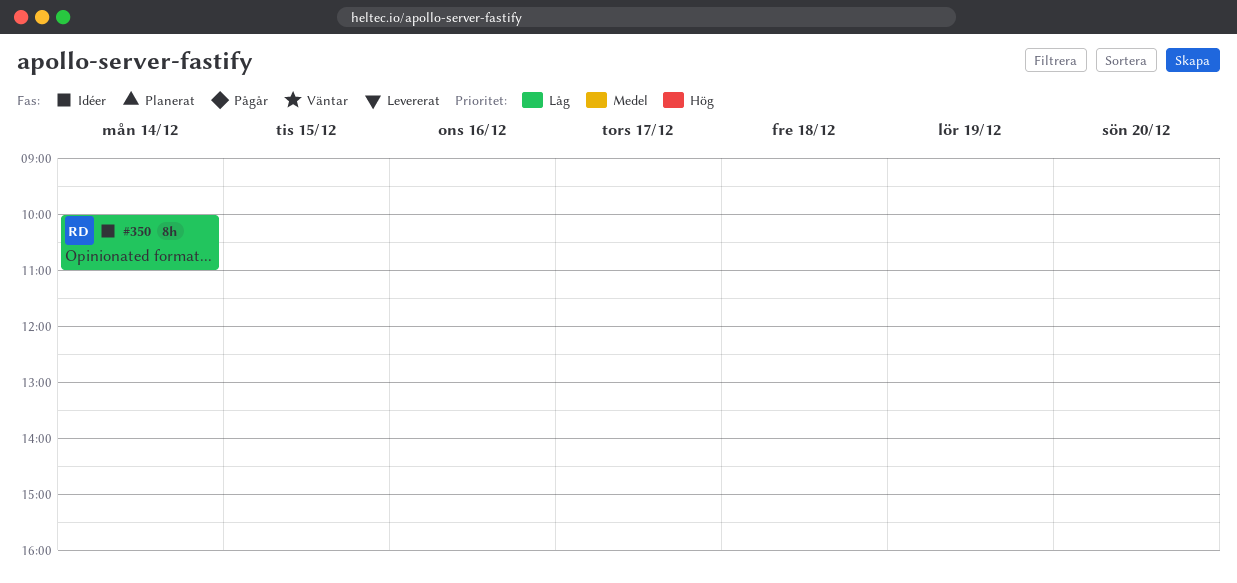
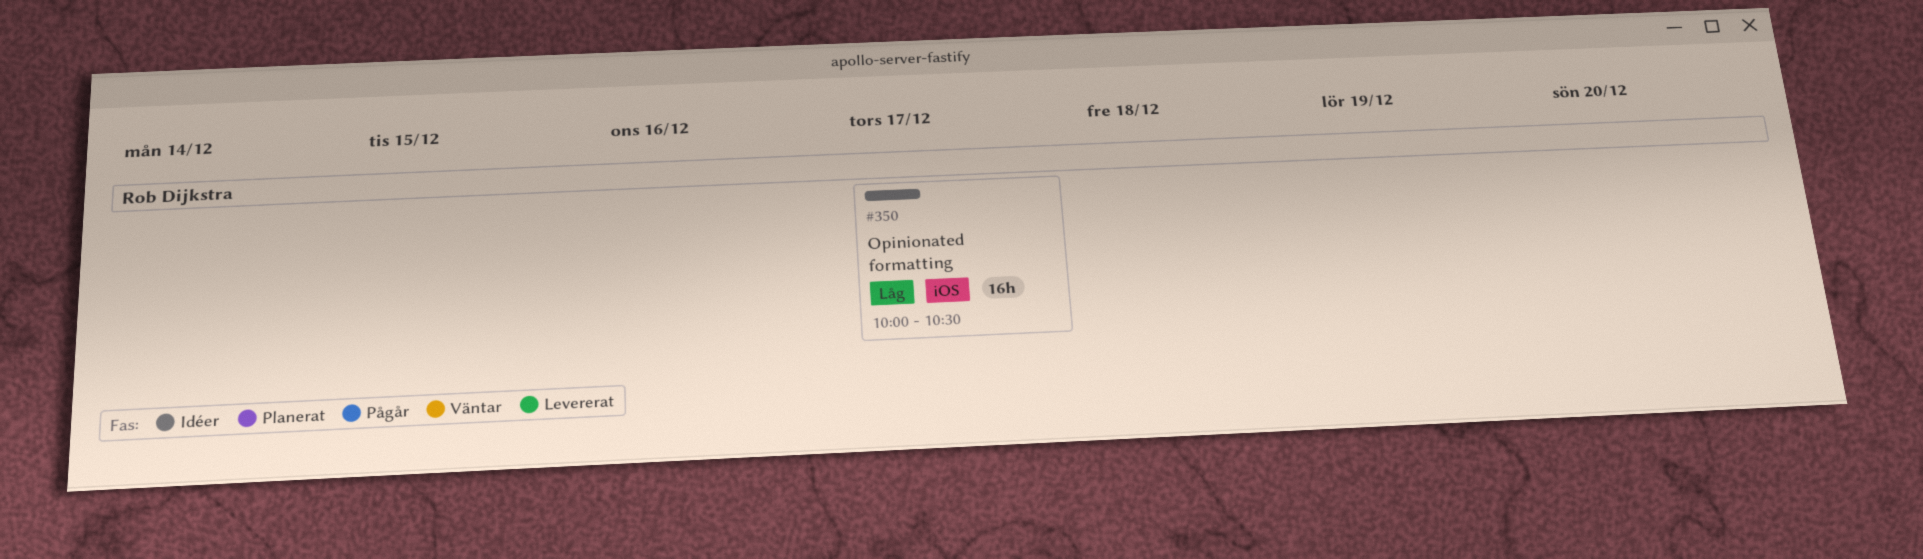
#350, estimate: 8h -> 16h
#350, day: Dec 14 -> Dec 17
#350, ends: 11:00 -> 10:30

